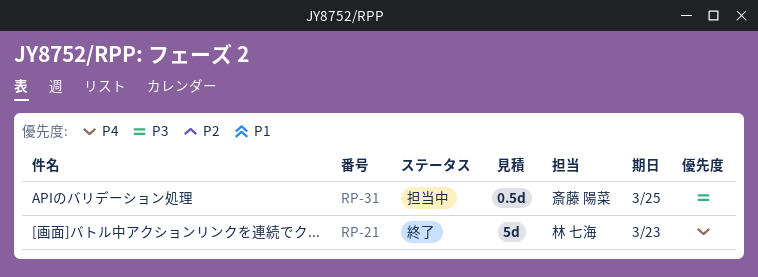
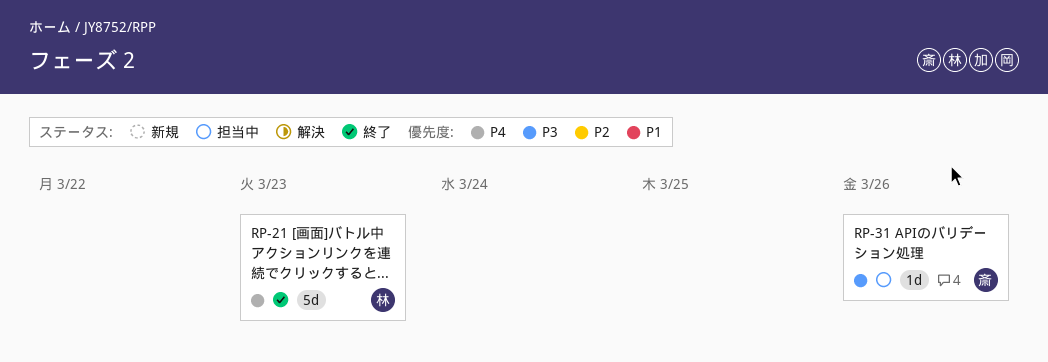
RP-31, estimate: 0.5d -> 1d
RP-31, due: Mar 25 -> Mar 26

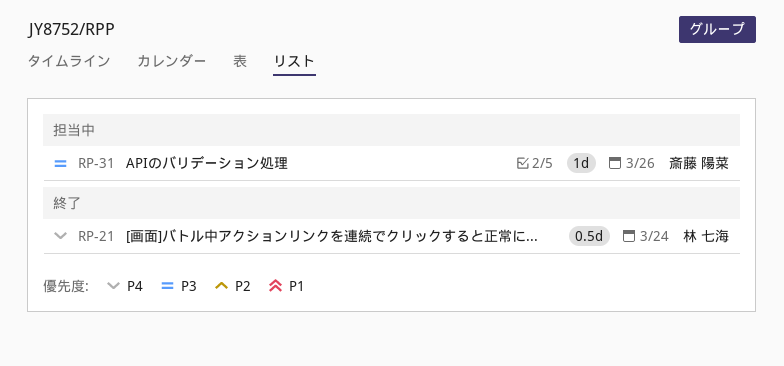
RP-21, estimate: 5d -> 0.5d
RP-21, due: Mar 23 -> Mar 24

